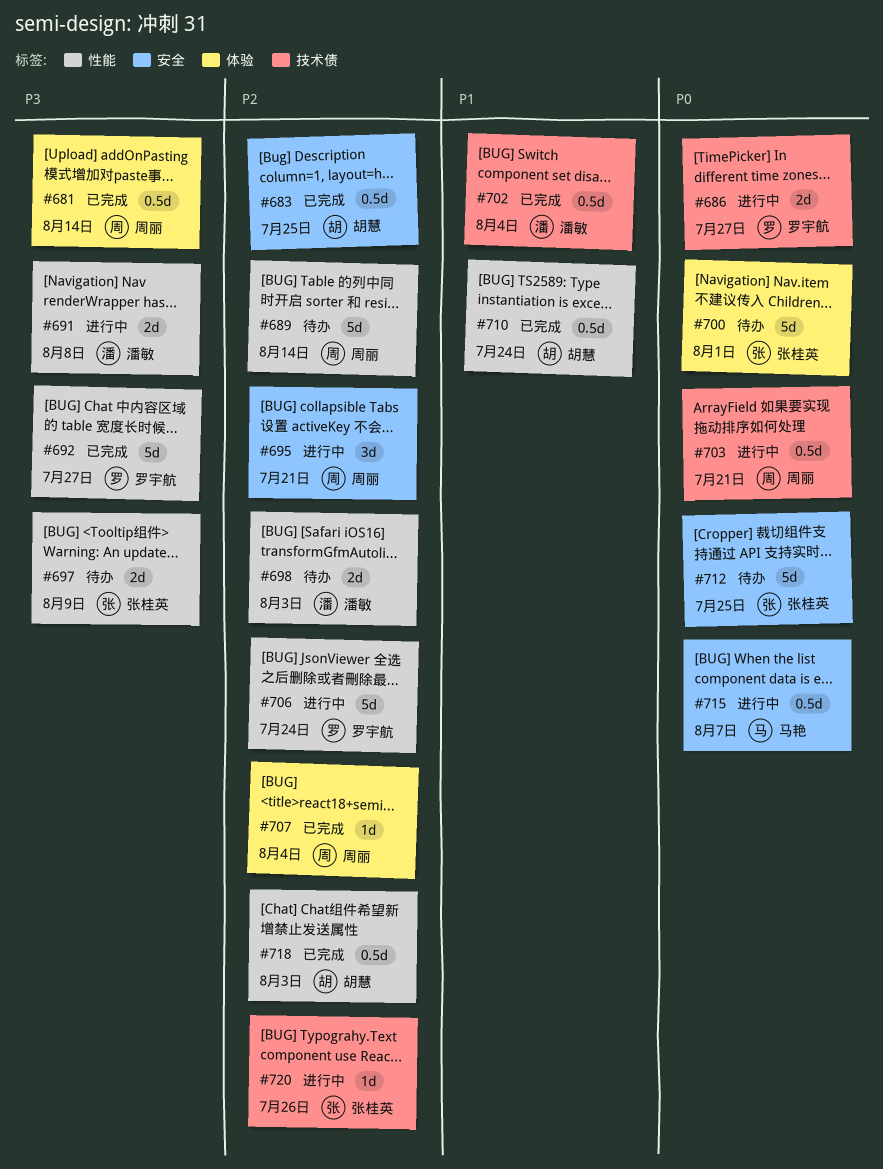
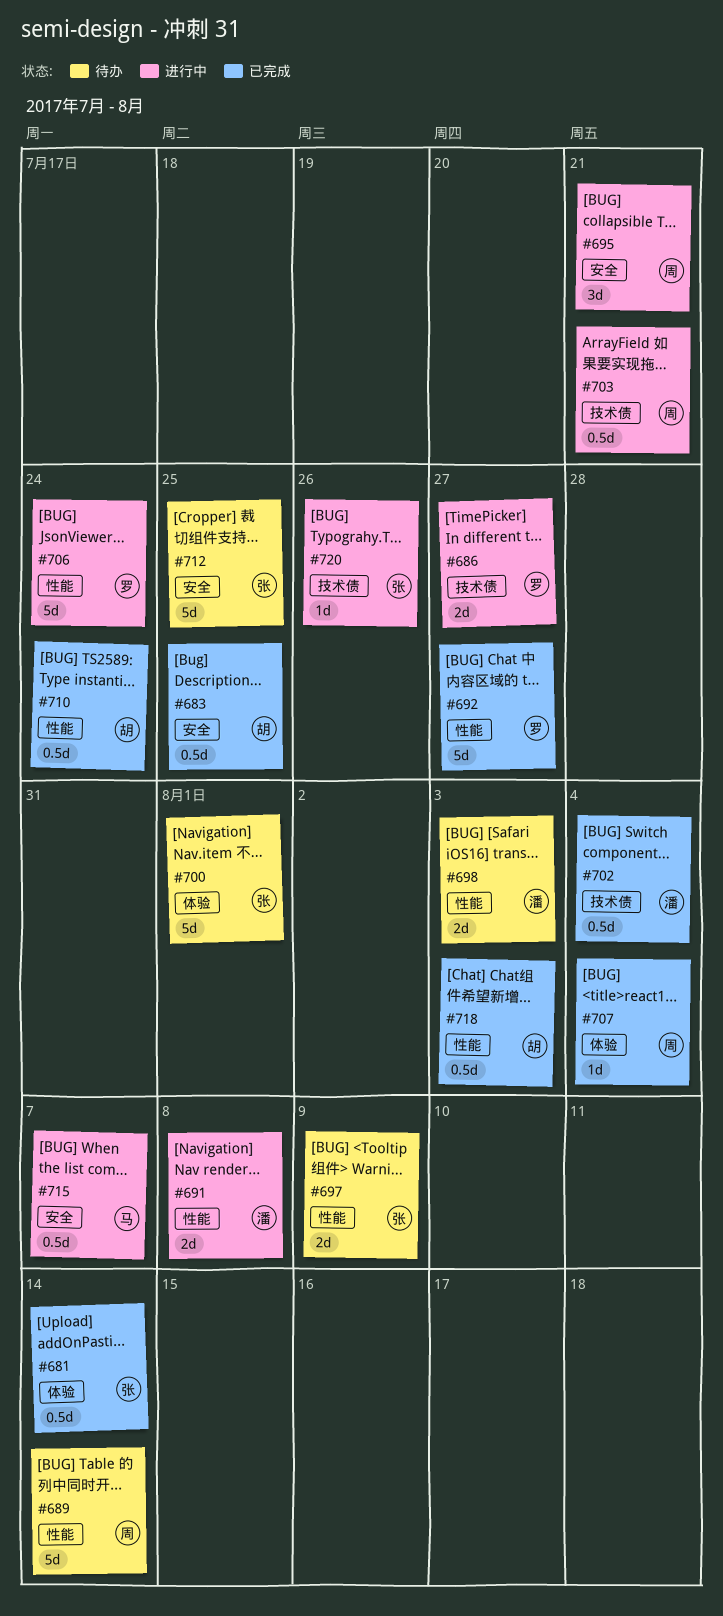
#681, owner: 周丽 -> 张桂英

